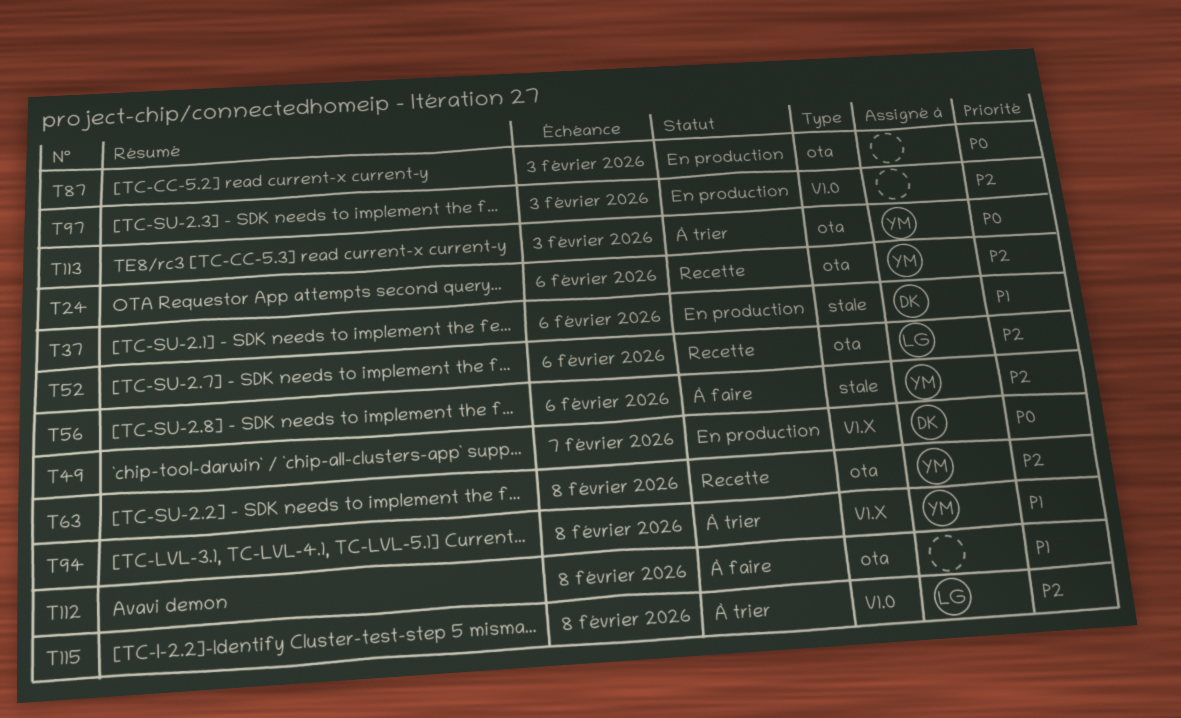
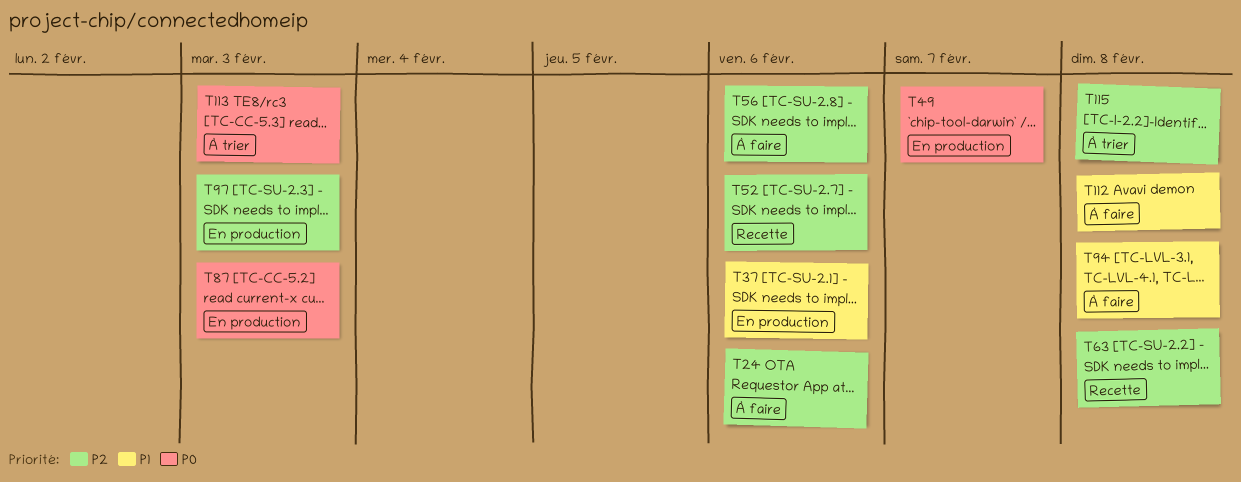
T24, status: Recette -> À faire
T94, status: À trier -> À faire

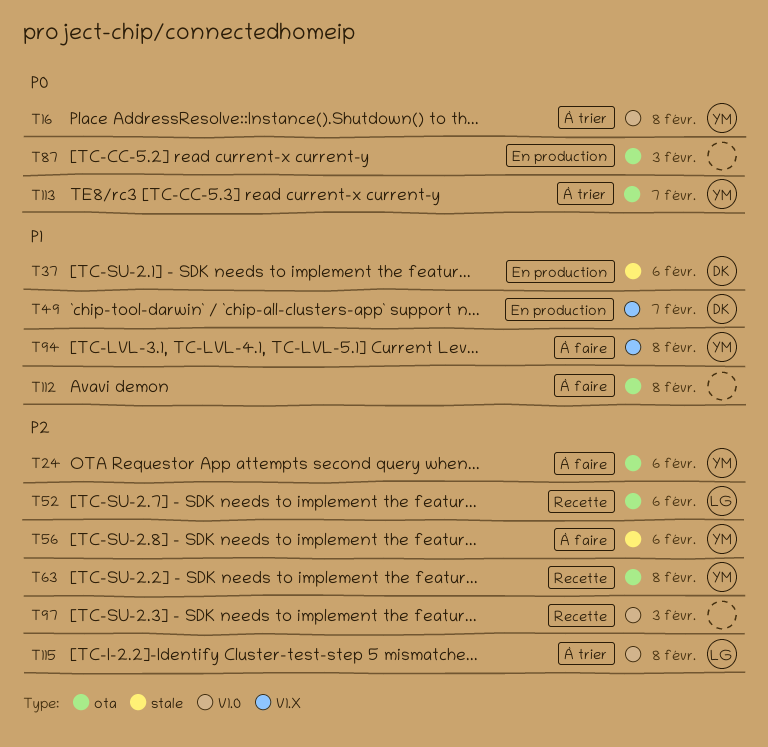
T16: none -> present
T49, priority: P0 -> P1
T97, status: En production -> Recette
T113, due: Feb 3 -> Feb 7

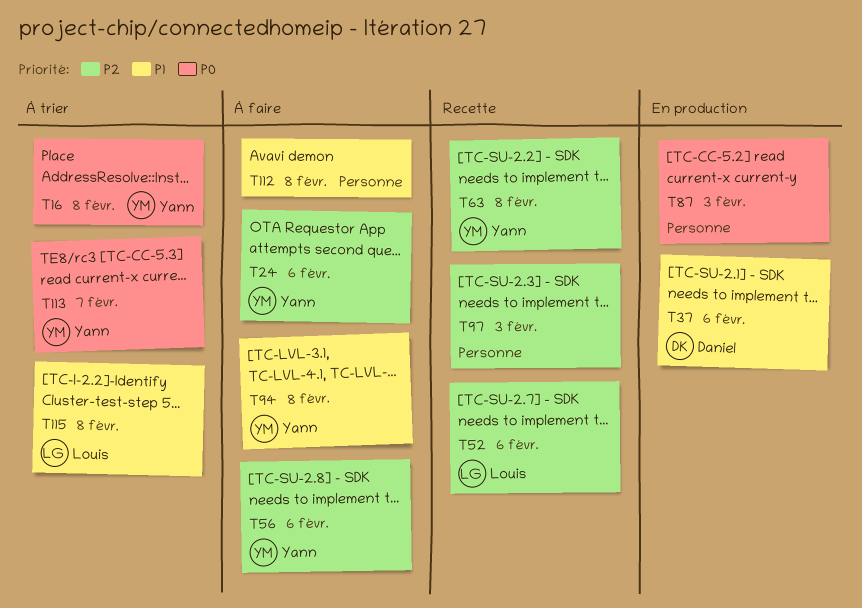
T49: present -> none
T115, priority: P2 -> P1

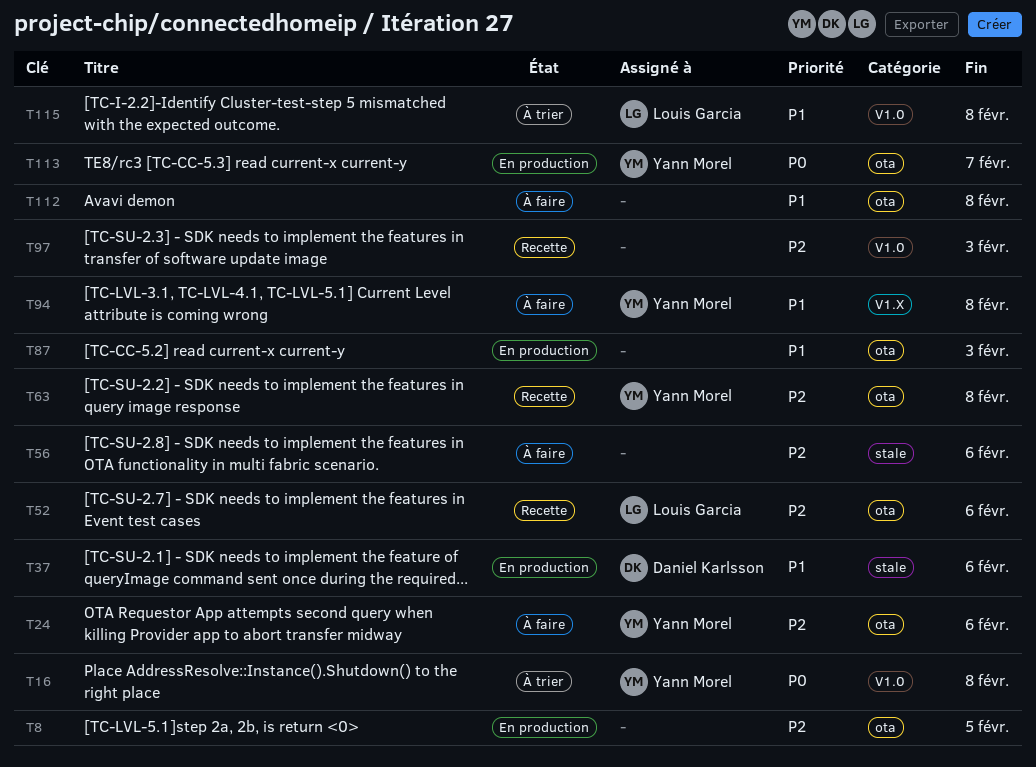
T8: none -> present
T56, owner: Yann Morel -> none
T87, priority: P0 -> P1
T113, status: À trier -> En production

